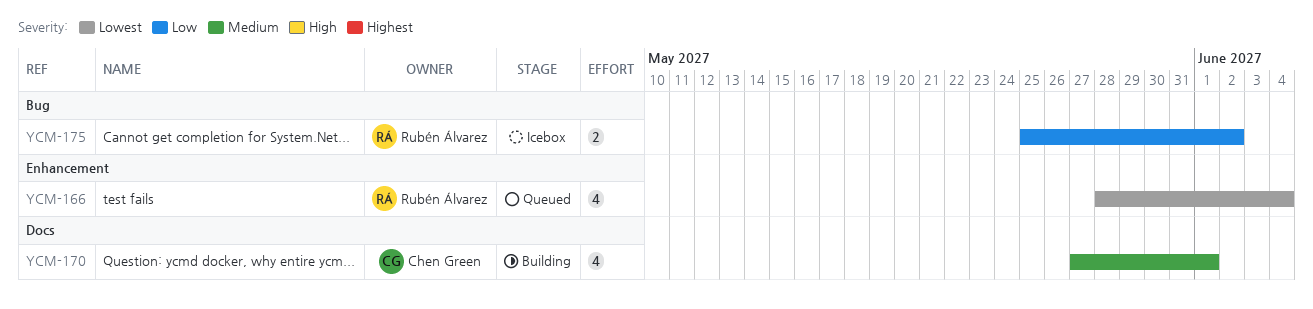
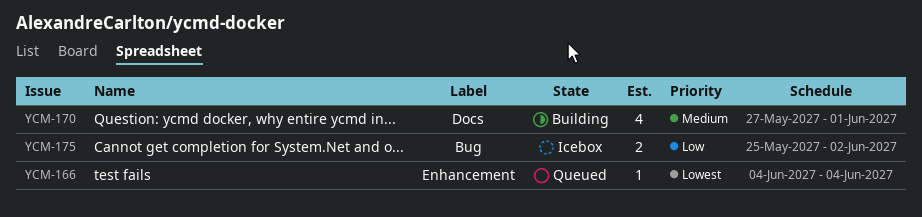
YCM-166, estimate: 4 -> 1
YCM-166, start: May 28 -> Jun 4

